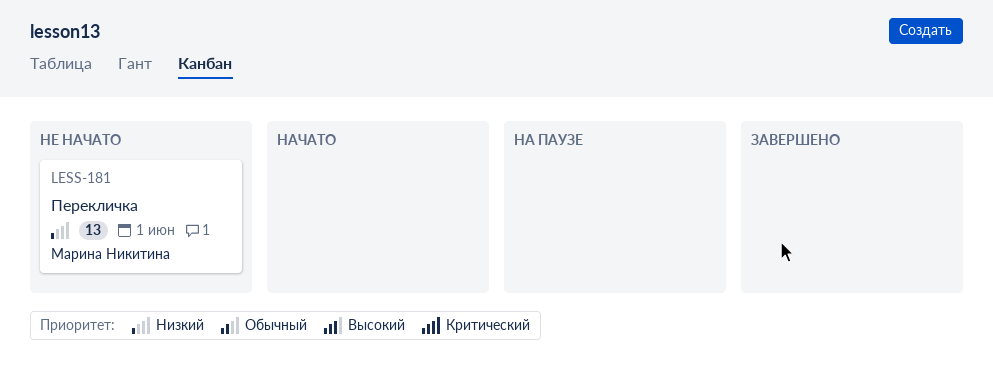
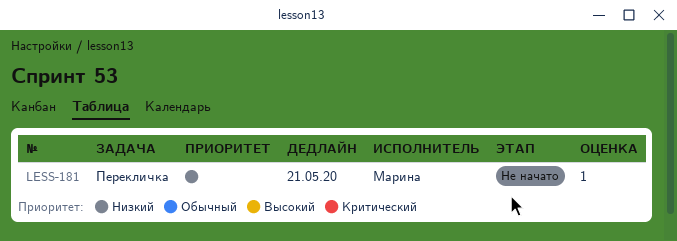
LESS-181, estimate: 13 -> 1
LESS-181, due: Jun 1 -> May 21

